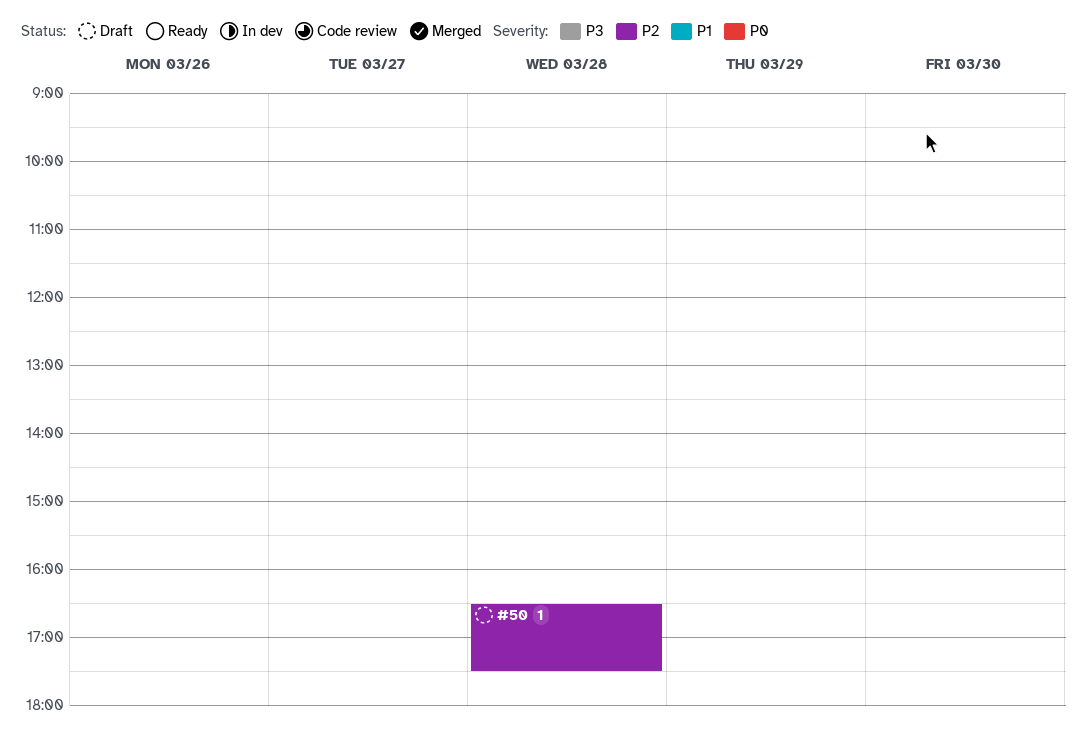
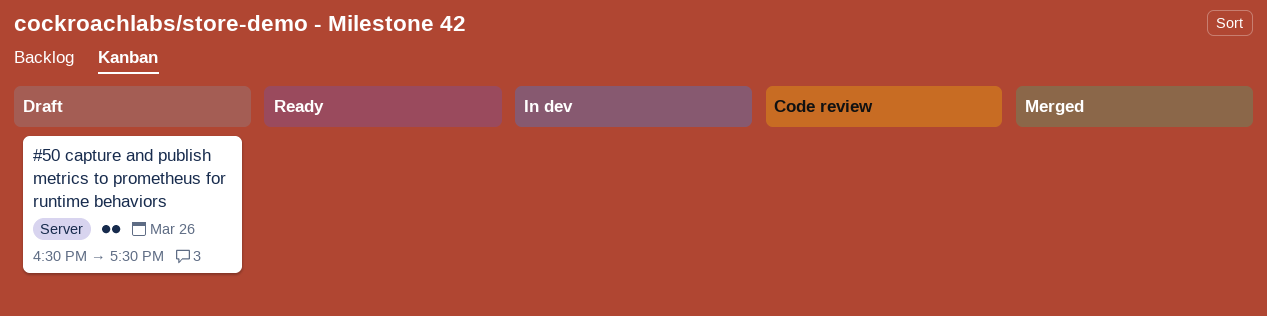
#50, estimate: 1 -> 2
#50, day: Mar 28 -> Mar 26

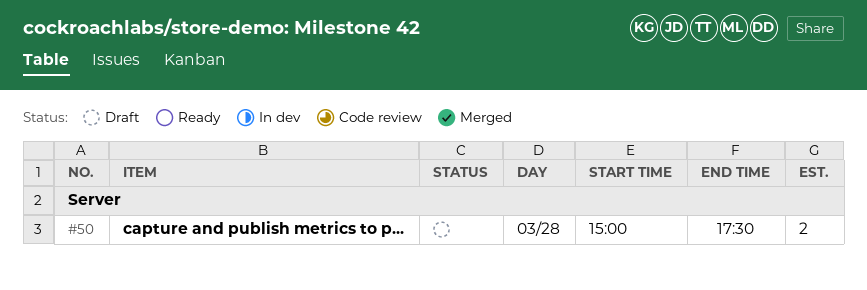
#50, day: Mar 26 -> Mar 28
#50, begins: 16:30 -> 15:00

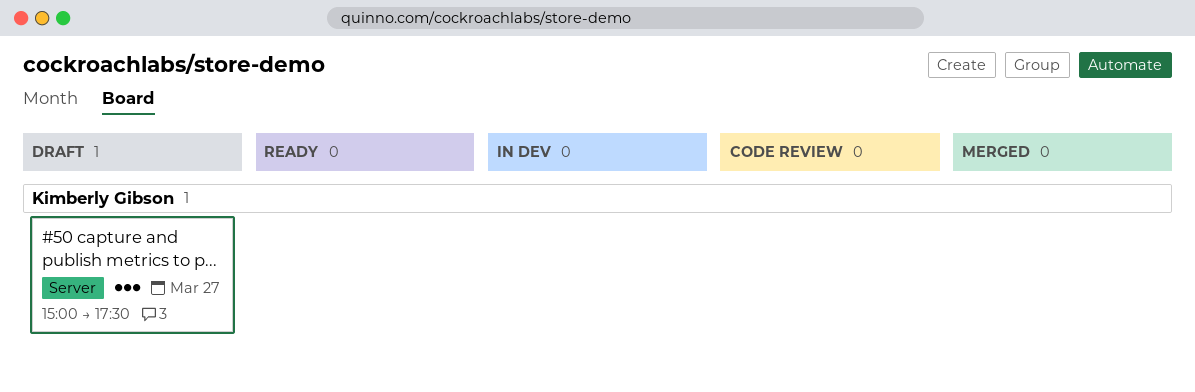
#50, estimate: 2 -> 3
#50, day: Mar 28 -> Mar 27

